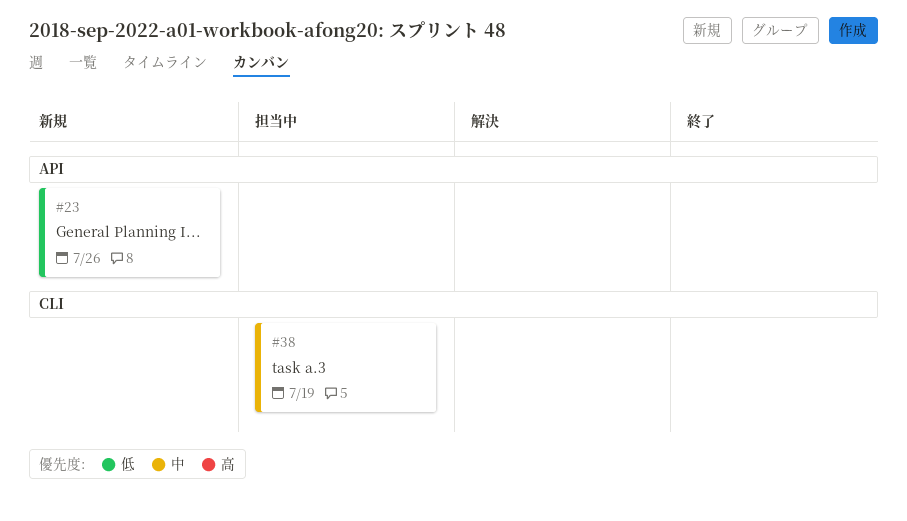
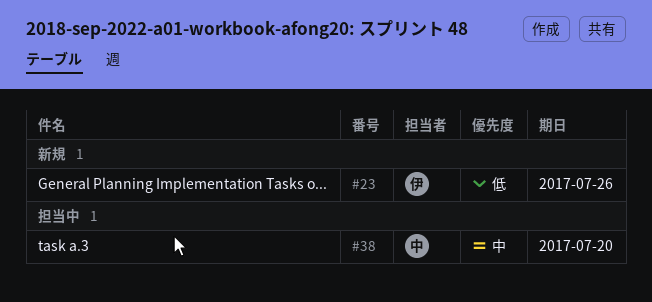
#38, due: Jul 19 -> Jul 20

